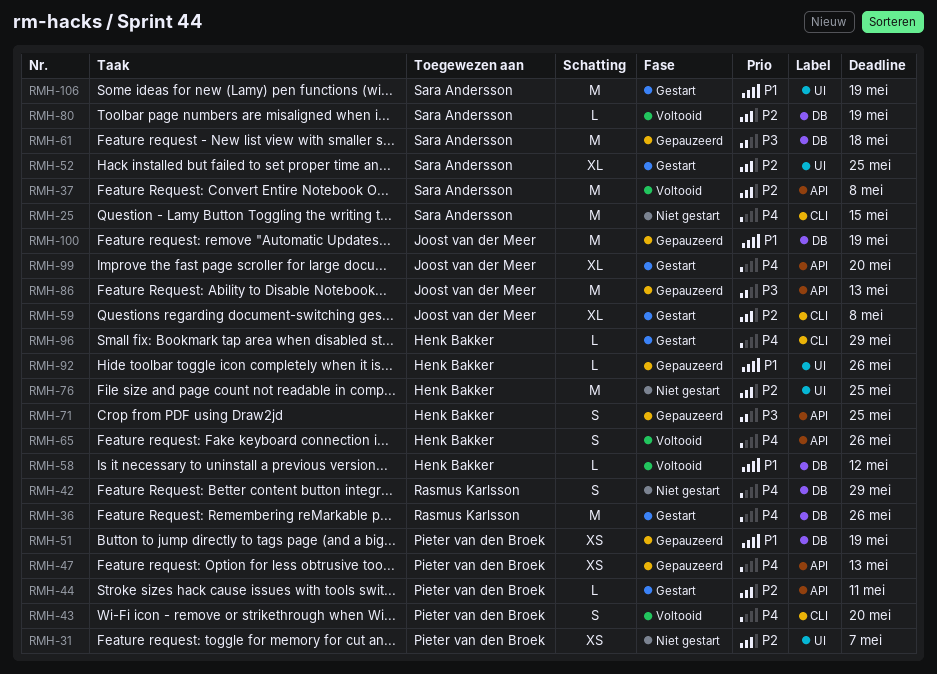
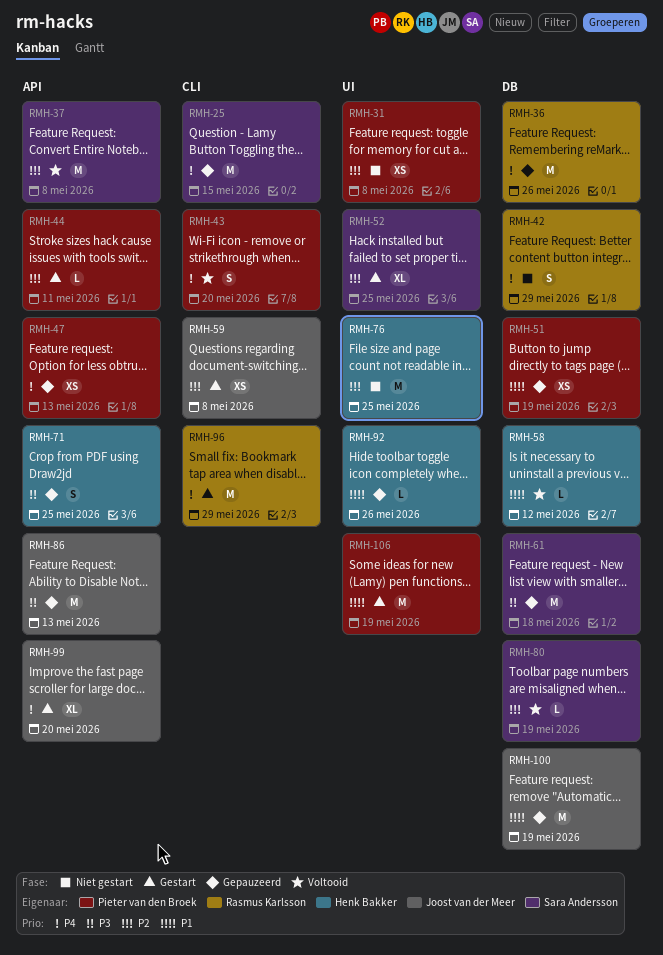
RMH-25, status: Niet gestart -> Gepauzeerd
RMH-31, due: May 7 -> May 8
RMH-36, status: Gestart -> Gepauzeerd
RMH-59, estimate: XL -> XS
RMH-65: present -> none
RMH-96, owner: Henk Bakker -> Rasmus Karlsson
RMH-96, estimate: L -> M
RMH-106, owner: Sara Andersson -> Pieter van den Broek

